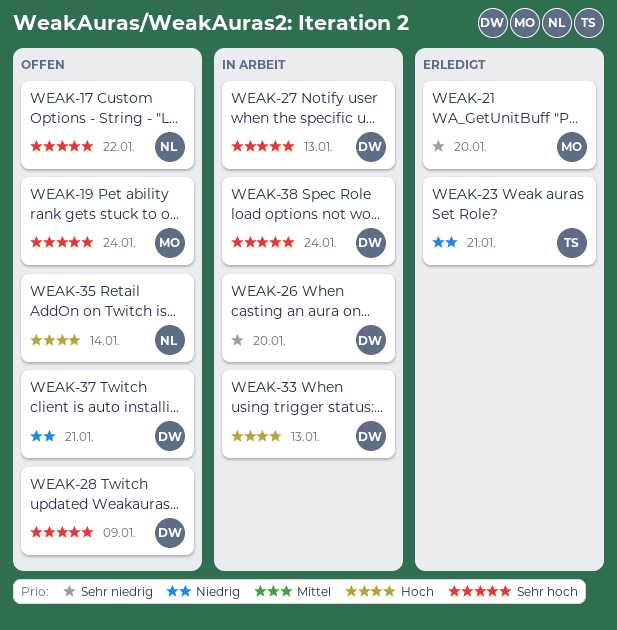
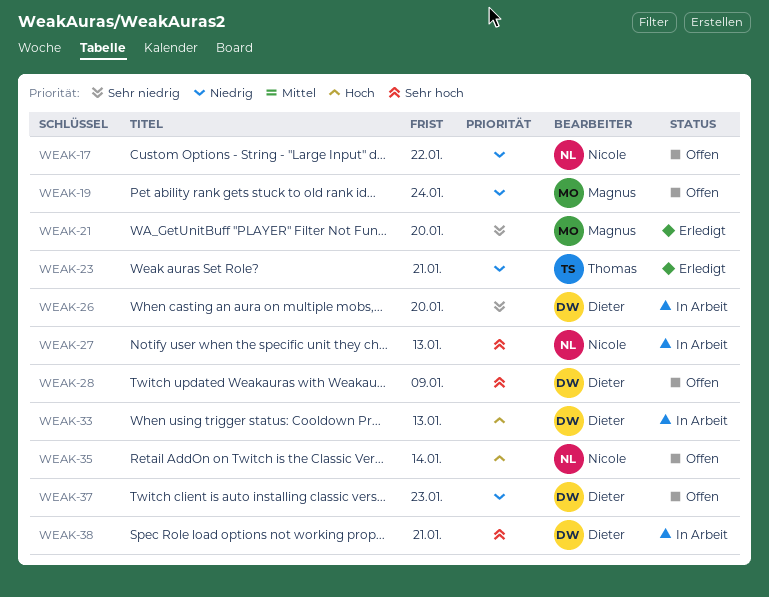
WEAK-17, priority: Sehr hoch -> Niedrig
WEAK-19, priority: Sehr hoch -> Niedrig
WEAK-27, owner: Dieter -> Nicole
WEAK-37, due: Jan 21 -> Jan 23
WEAK-38, due: Jan 24 -> Jan 21

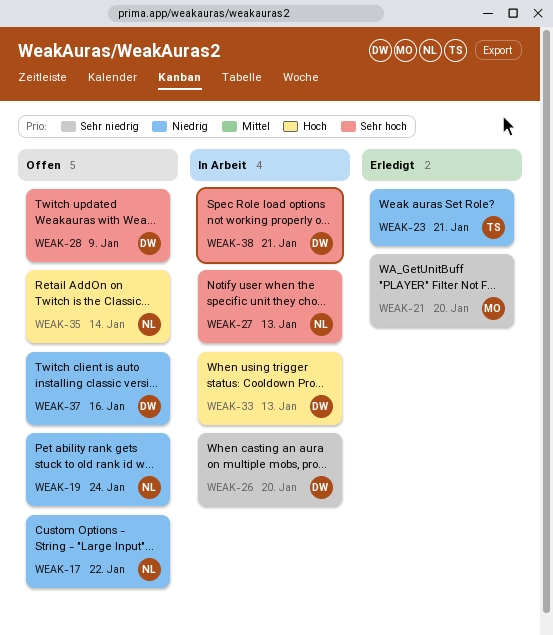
WEAK-19, owner: Magnus -> Nicole
WEAK-37, due: Jan 23 -> Jan 16

